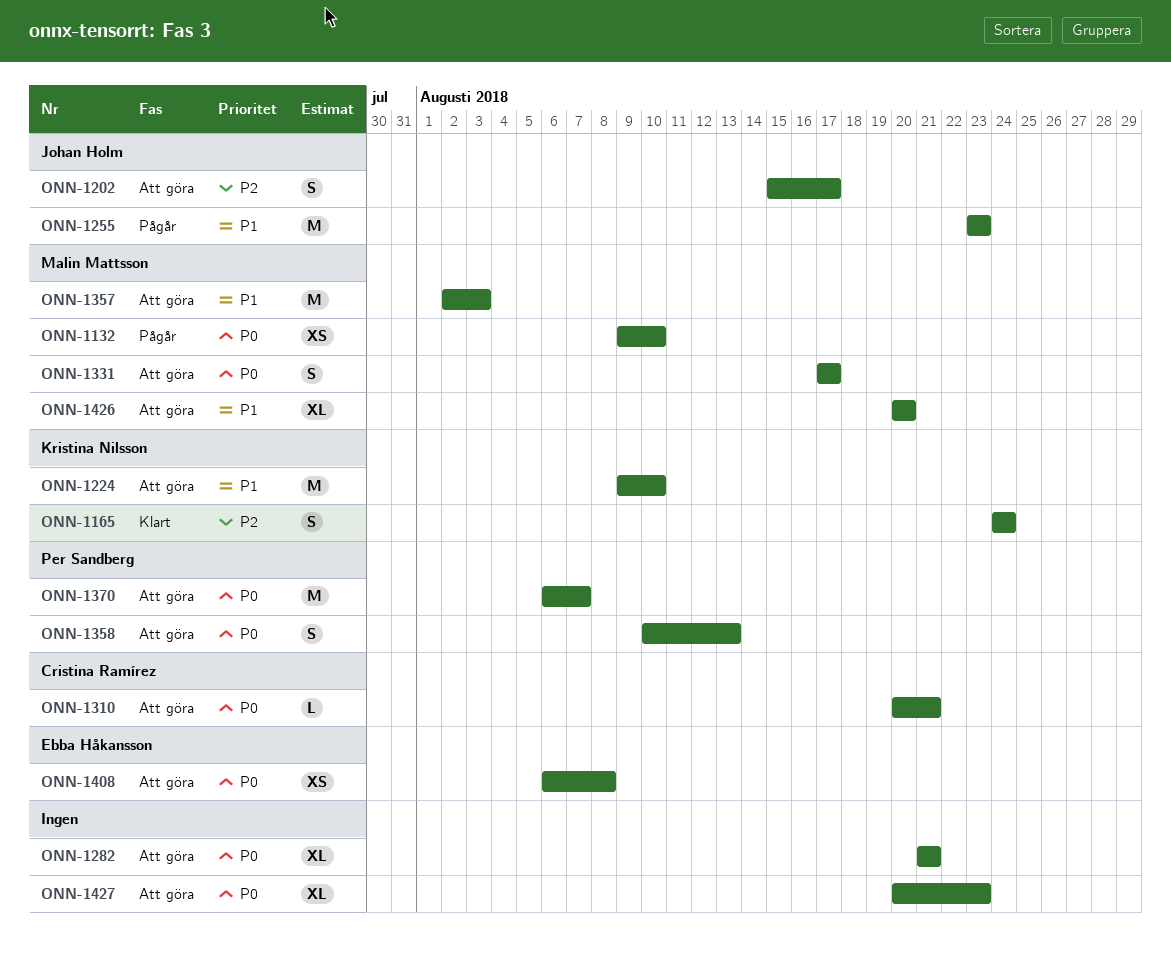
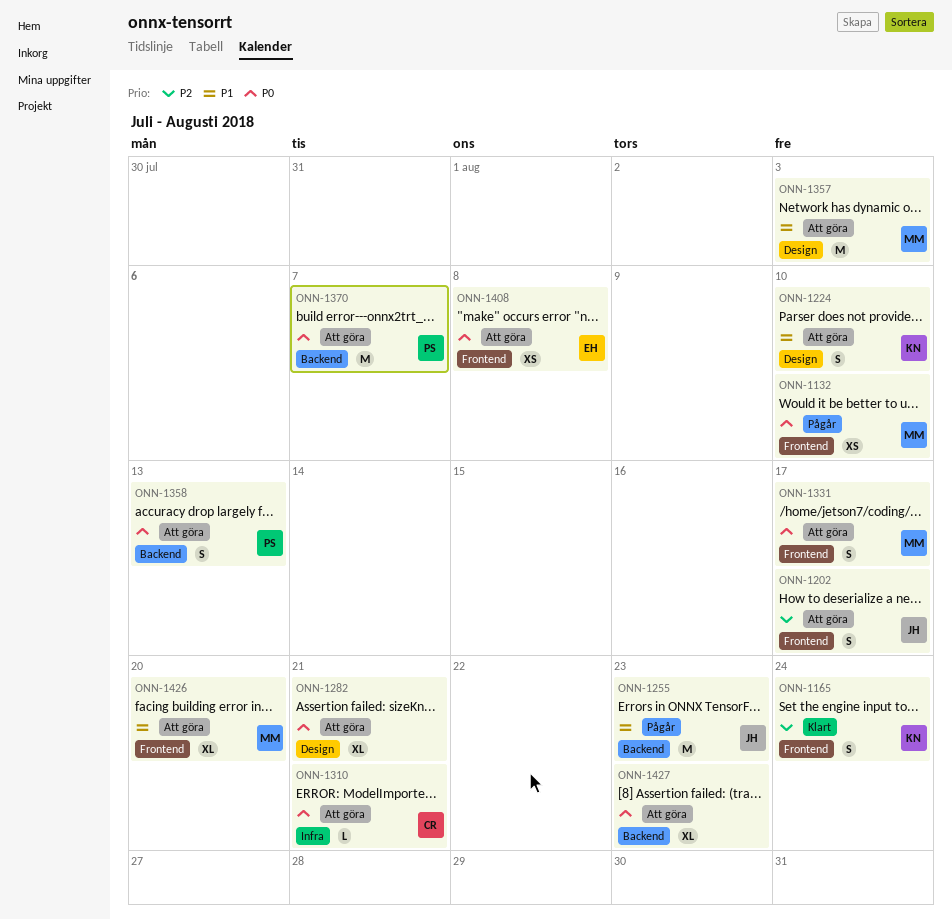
ONN-1224, estimate: M -> S

